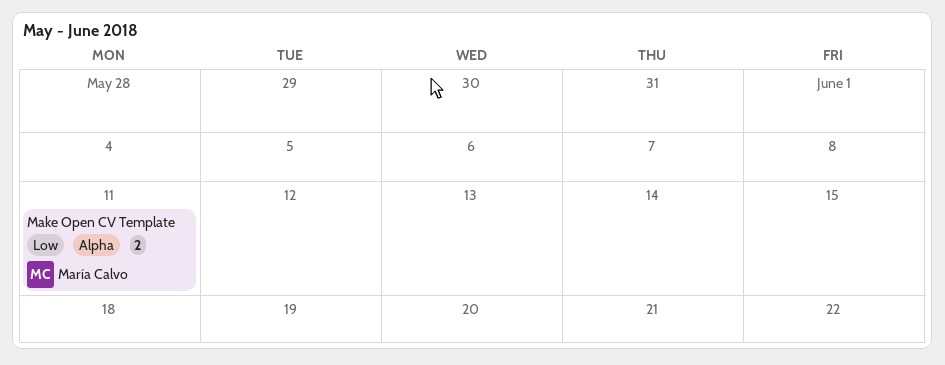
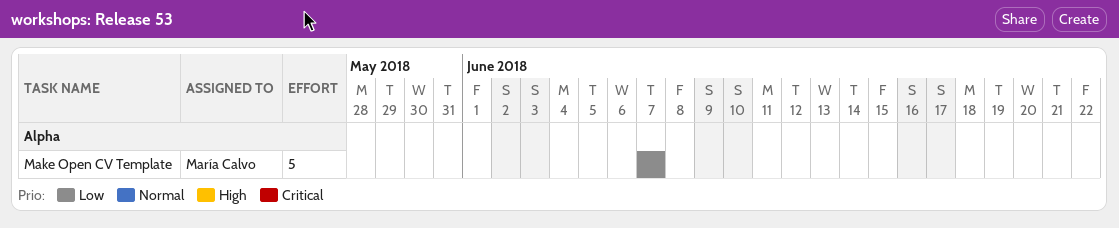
Make Open CV Template, estimate: 2 -> 5
Make Open CV Template, due: Jun 11 -> Jun 7

